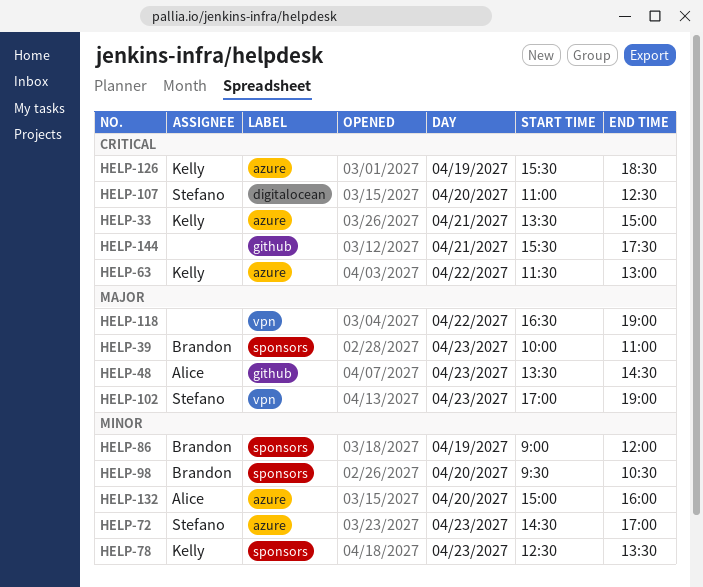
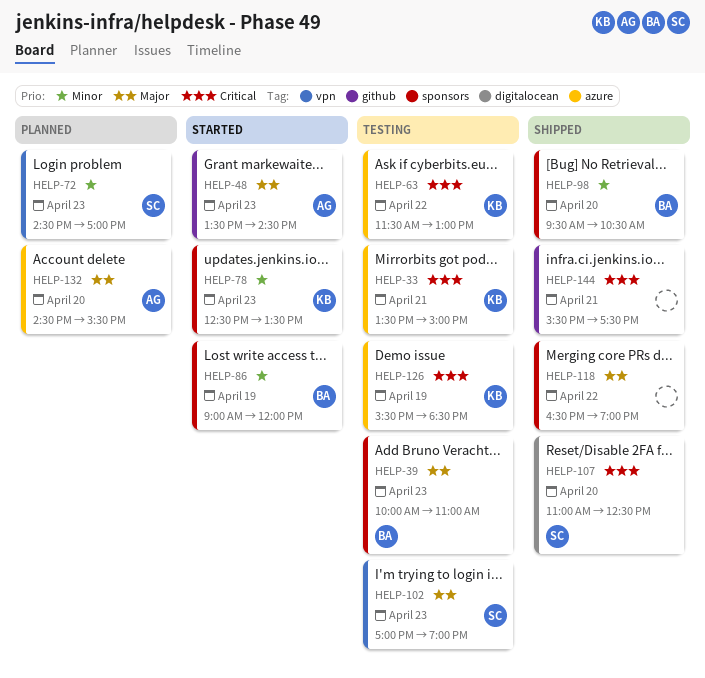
HELP-72, label: azure -> vpn
HELP-118, label: vpn -> sponsors
HELP-132, priority: Minor -> Major
HELP-132, begins: 15:00 -> 14:30
HELP-132, ends: 16:00 -> 15:30

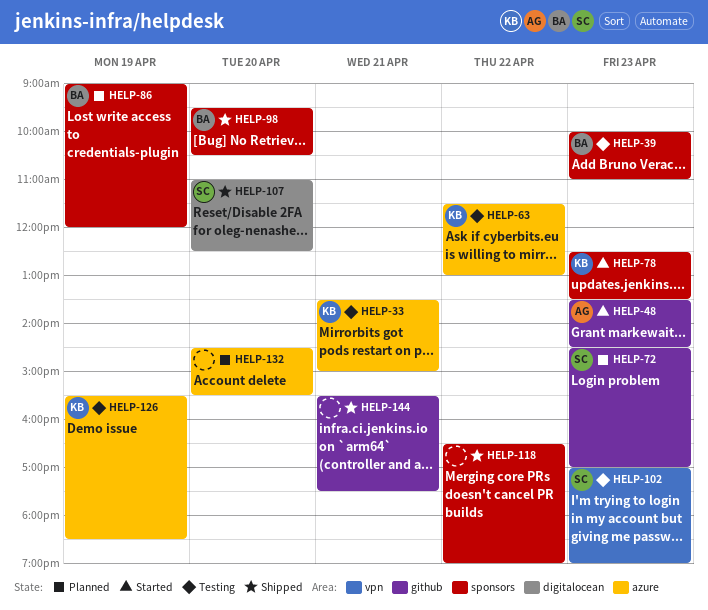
HELP-72, label: vpn -> github
HELP-86, status: Started -> Planned
HELP-132, owner: AG -> none

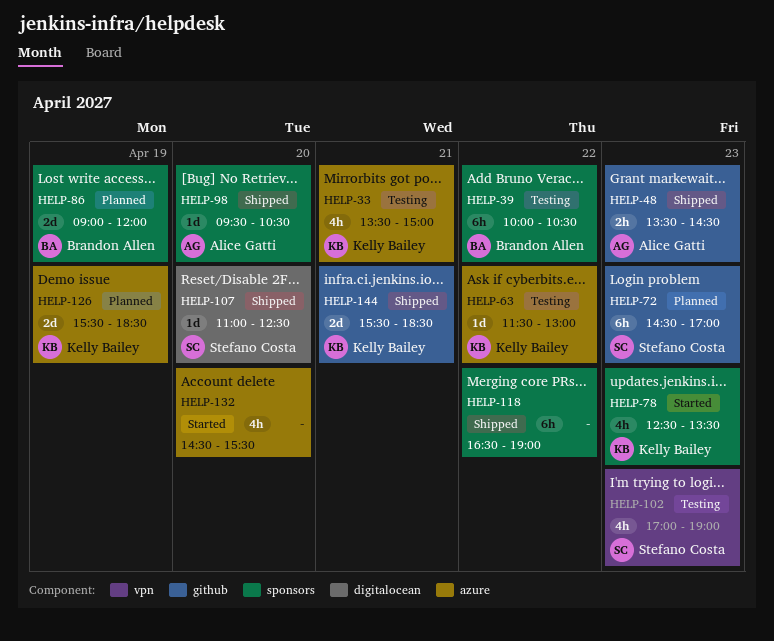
HELP-39, day: Apr 23 -> Apr 22
HELP-39, ends: 11:00 -> 10:30
HELP-48, status: Started -> Shipped
HELP-98, owner: Brandon Allen -> Alice Gatti
HELP-126, status: Testing -> Planned
HELP-132, status: Planned -> Started
HELP-144, owner: none -> Kelly Bailey
HELP-144, ends: 17:30 -> 18:30

